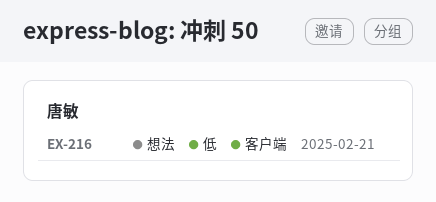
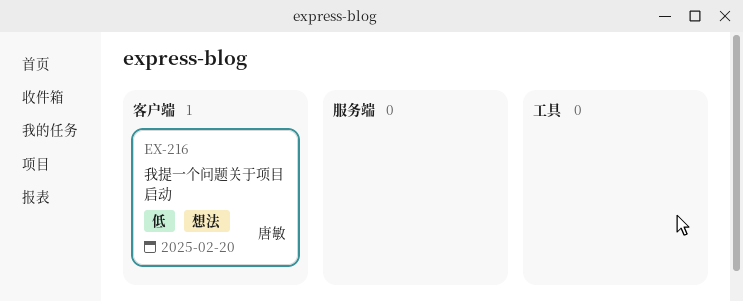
EX-216, due: Feb 21 -> Feb 20

